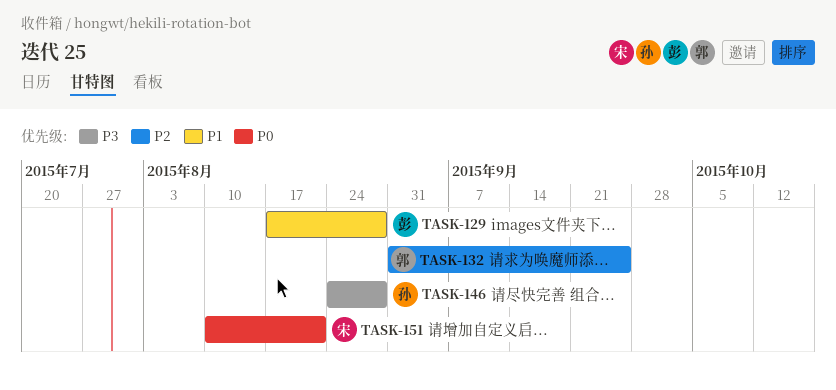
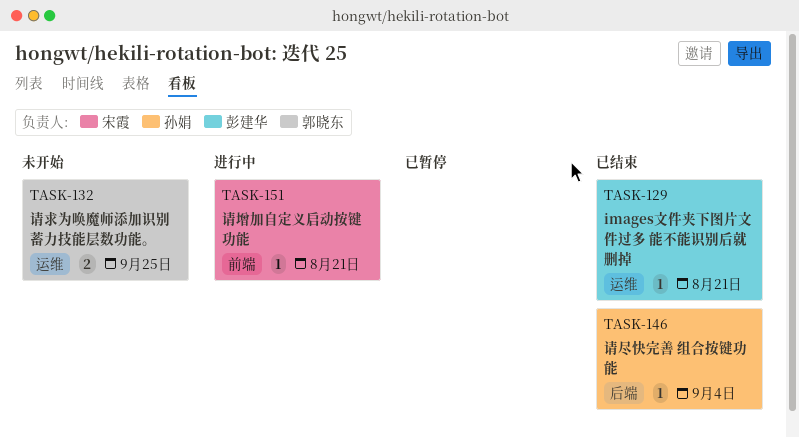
TASK-129, due: Aug 28 -> Aug 21
TASK-146, due: Aug 28 -> Sep 4

